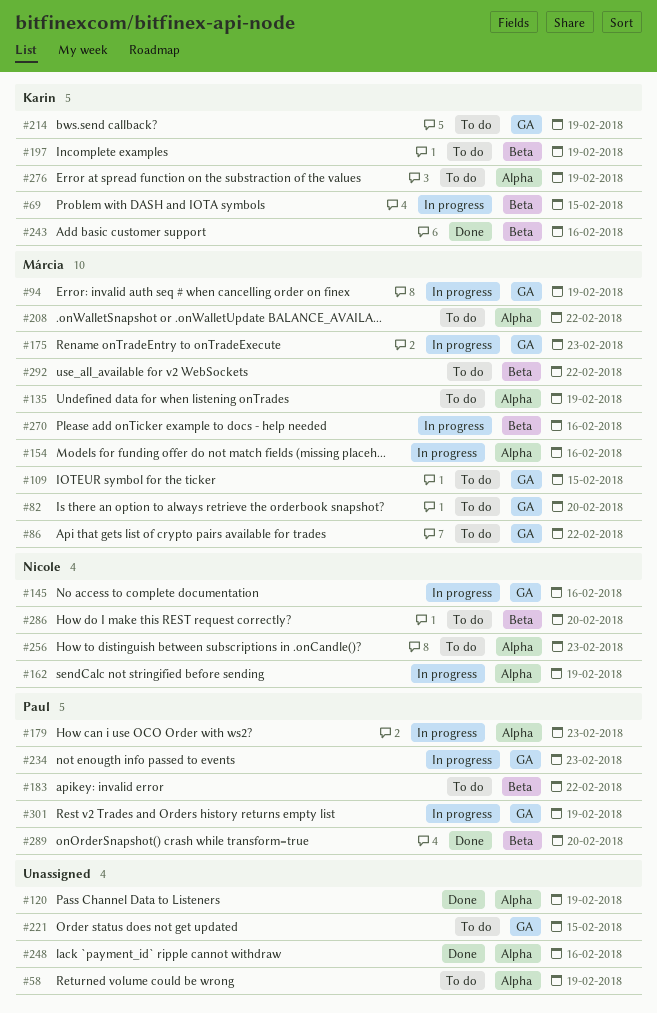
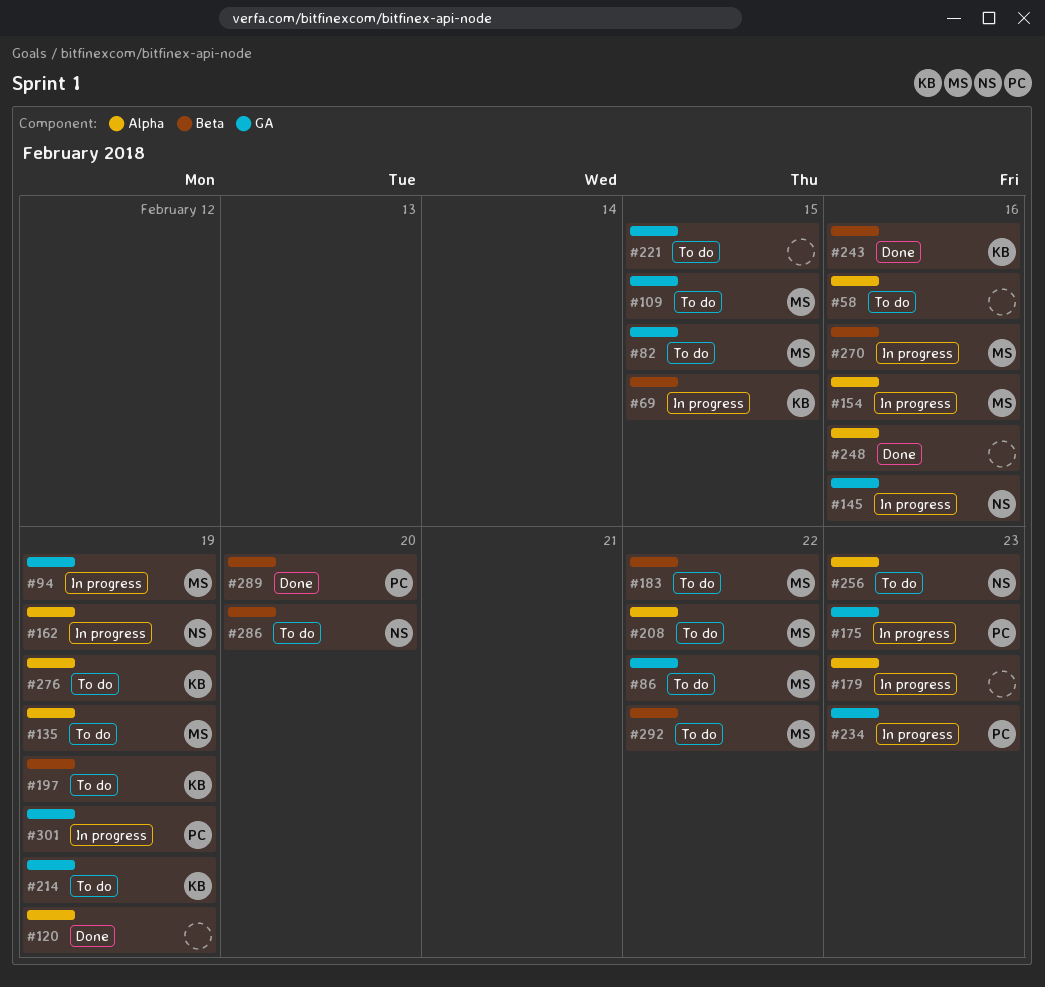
#58, due: Feb 19 -> Feb 16
#82, due: Feb 20 -> Feb 15
#175, owner: Márcia -> Paul
#179, owner: Paul -> none
#183, owner: Paul -> Márcia

